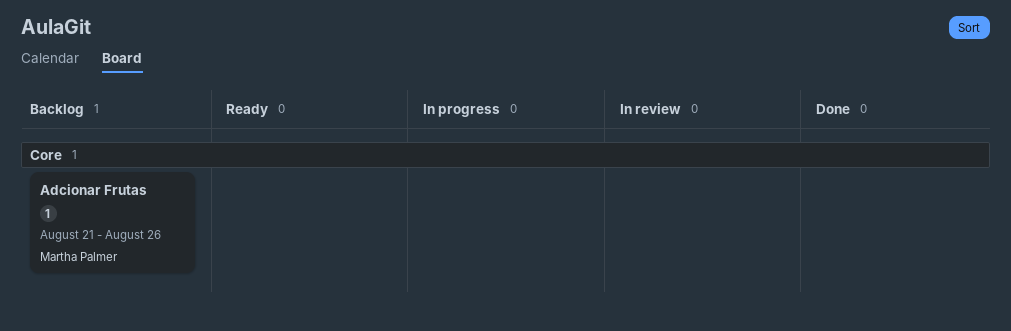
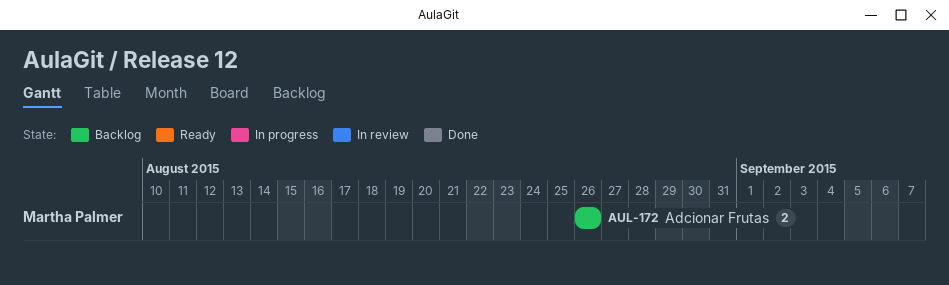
Adcionar Frutas, estimate: 1 -> 2
Adcionar Frutas, start: Aug 21 -> Aug 26

